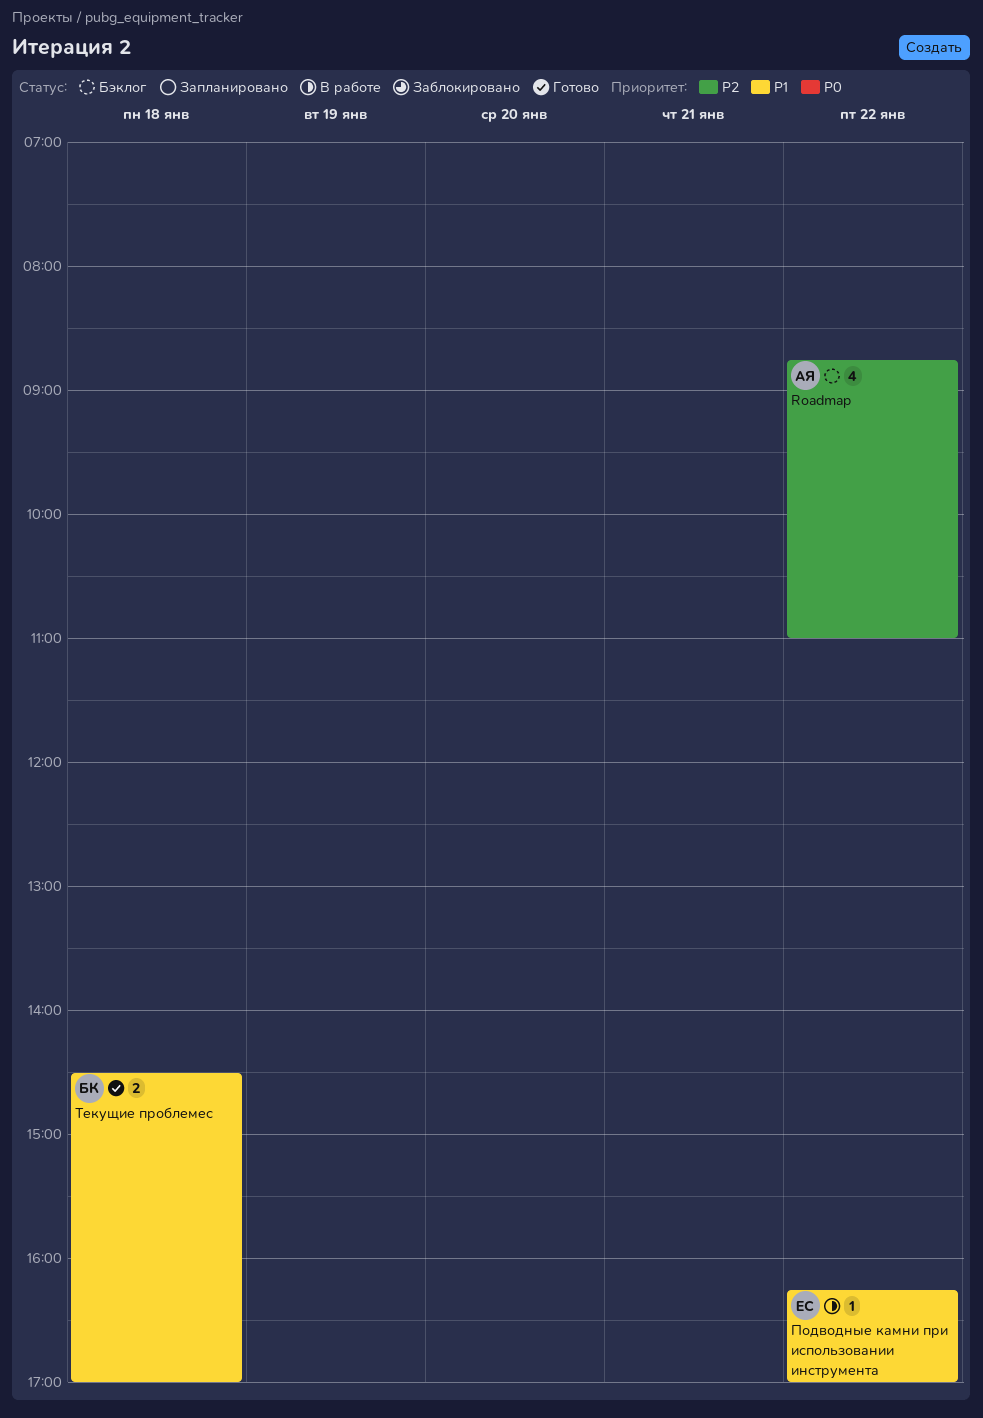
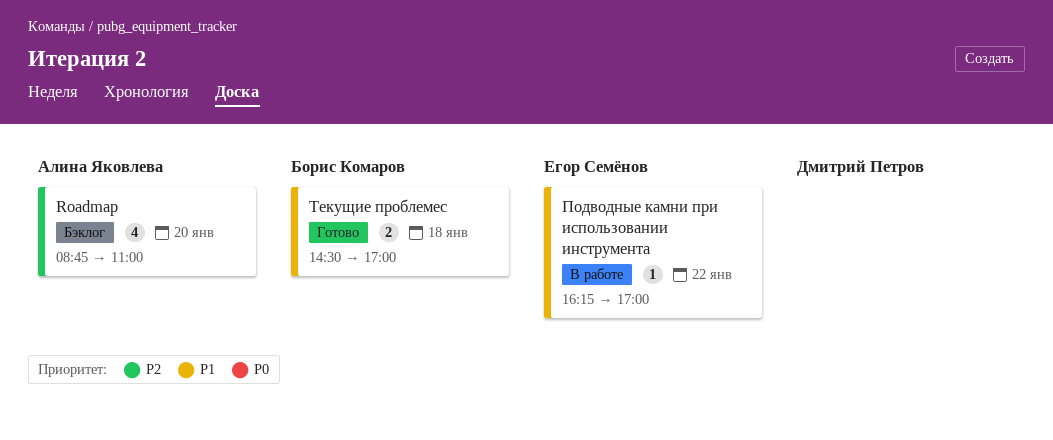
Roadmap, day: Jan 22 -> Jan 20

